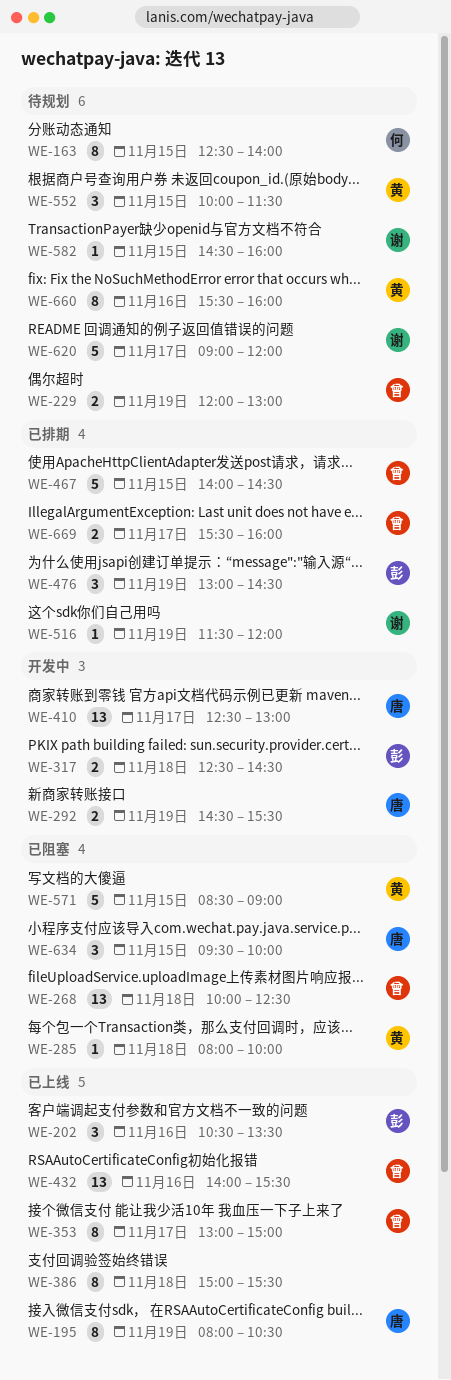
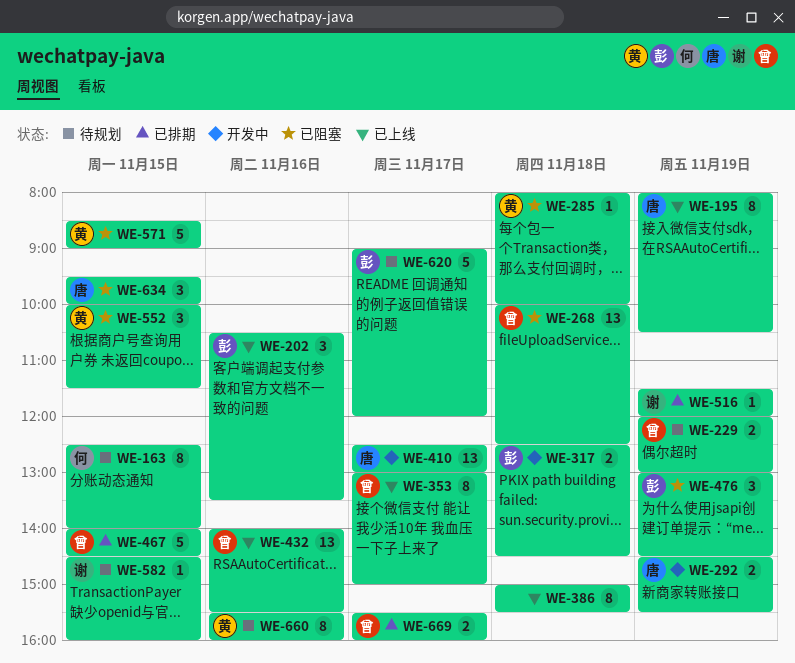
WE-476, status: 已排期 -> 已阻塞
WE-552, status: 待规划 -> 已阻塞
WE-620, owner: 谢 -> 彭

